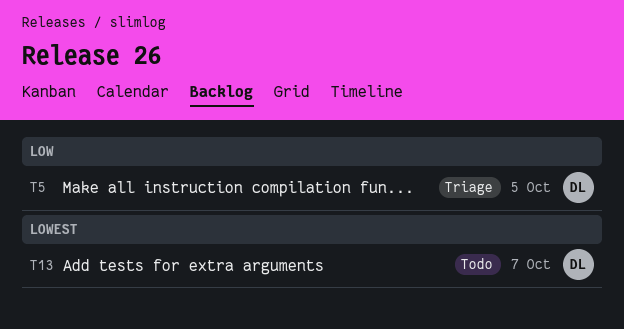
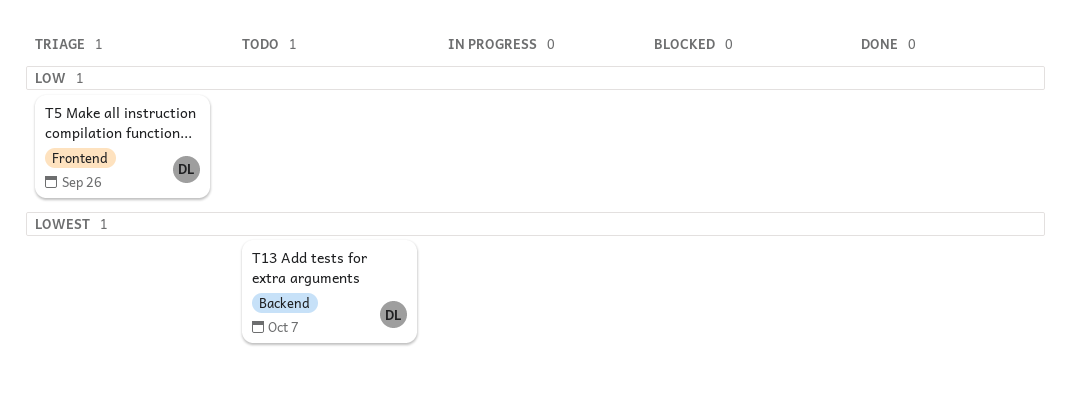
T5, due: Oct 5 -> Sep 26

